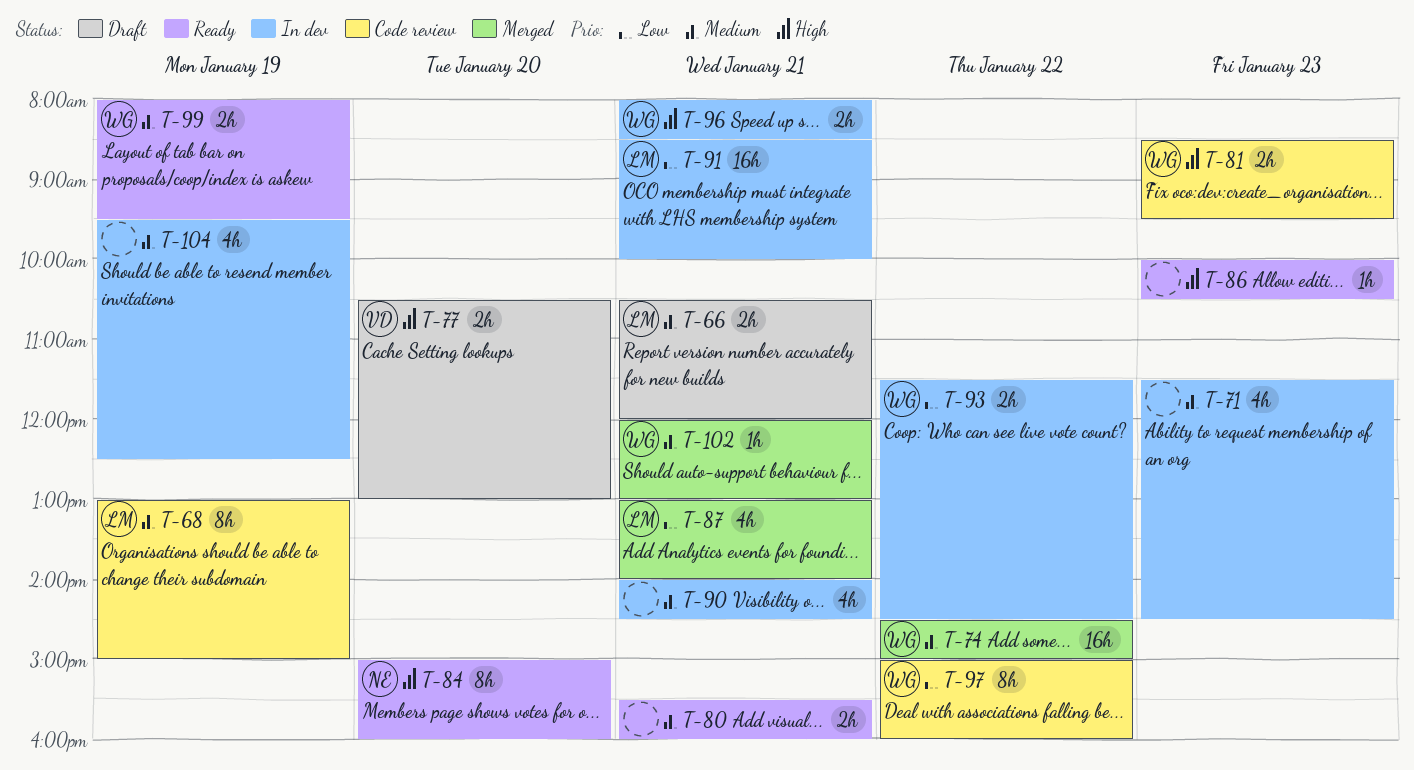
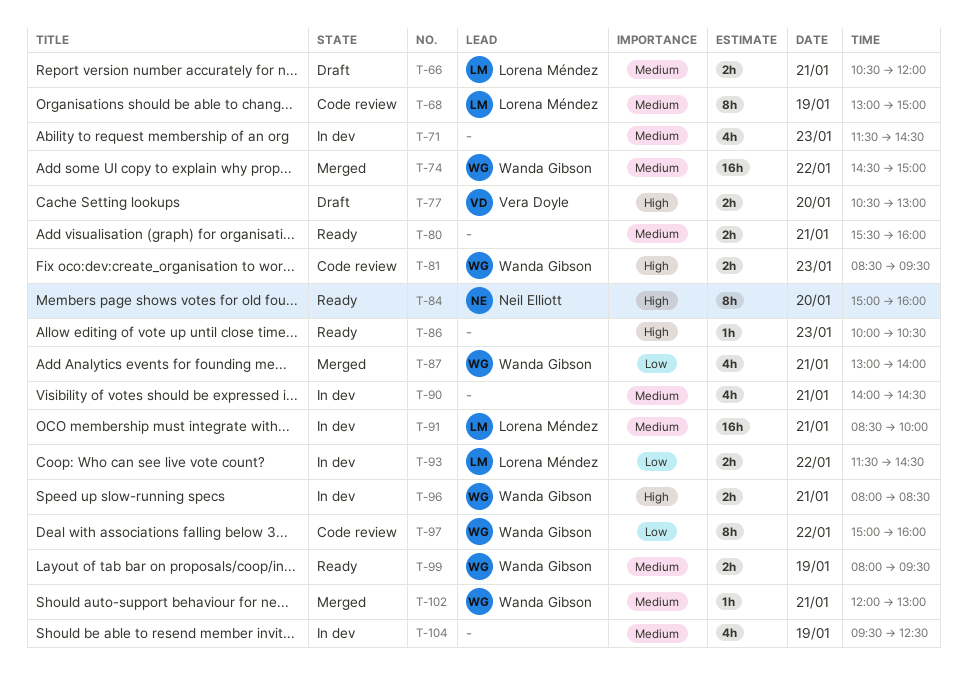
T-87, owner: Lorena Méndez -> Wanda Gibson
T-91, priority: Low -> Medium
T-93, owner: Wanda Gibson -> Lorena Méndez

